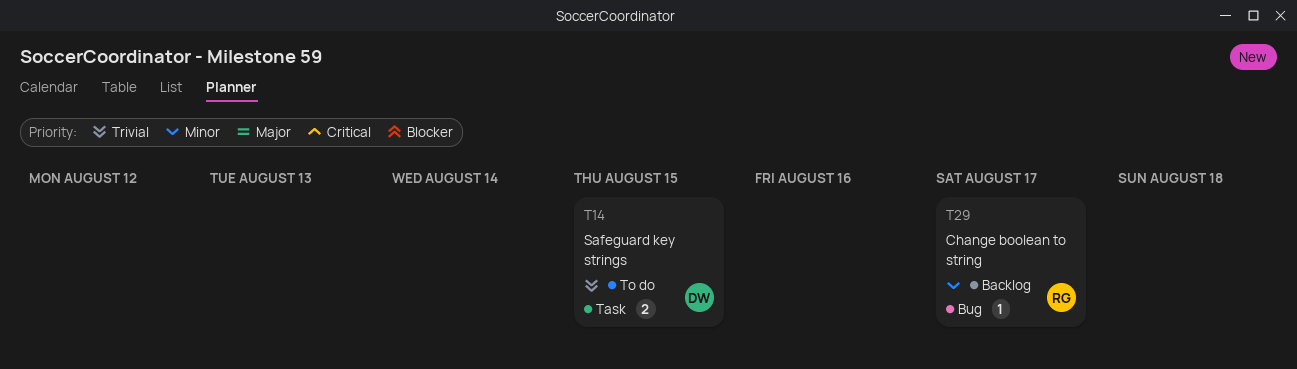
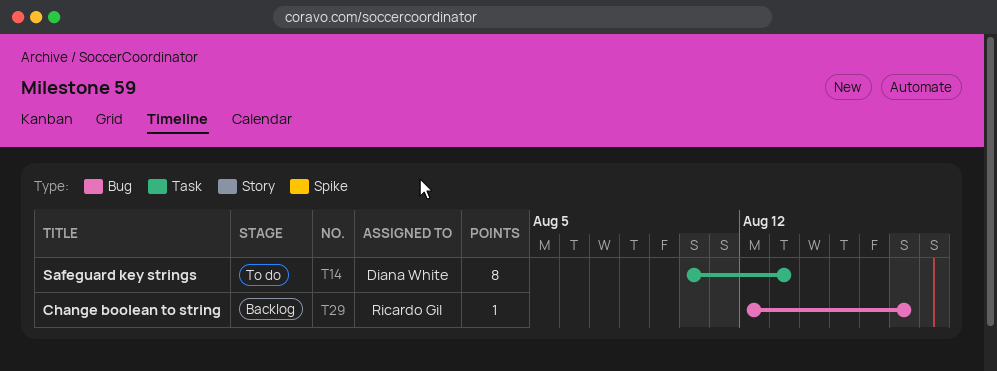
T14, estimate: 2 -> 8
T14, due: Aug 15 -> Aug 13

